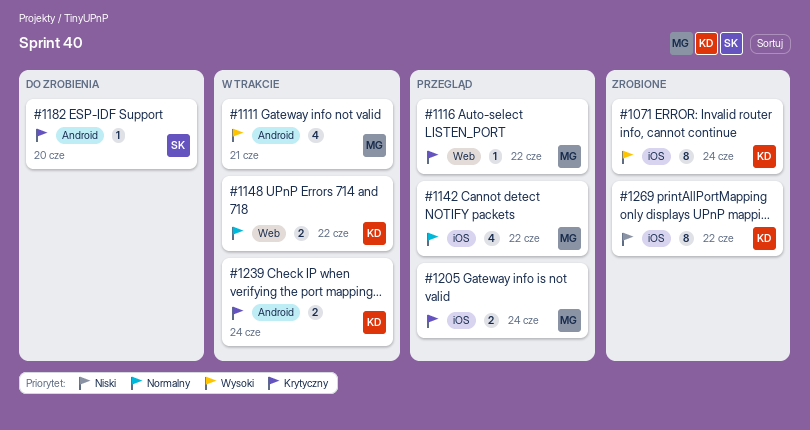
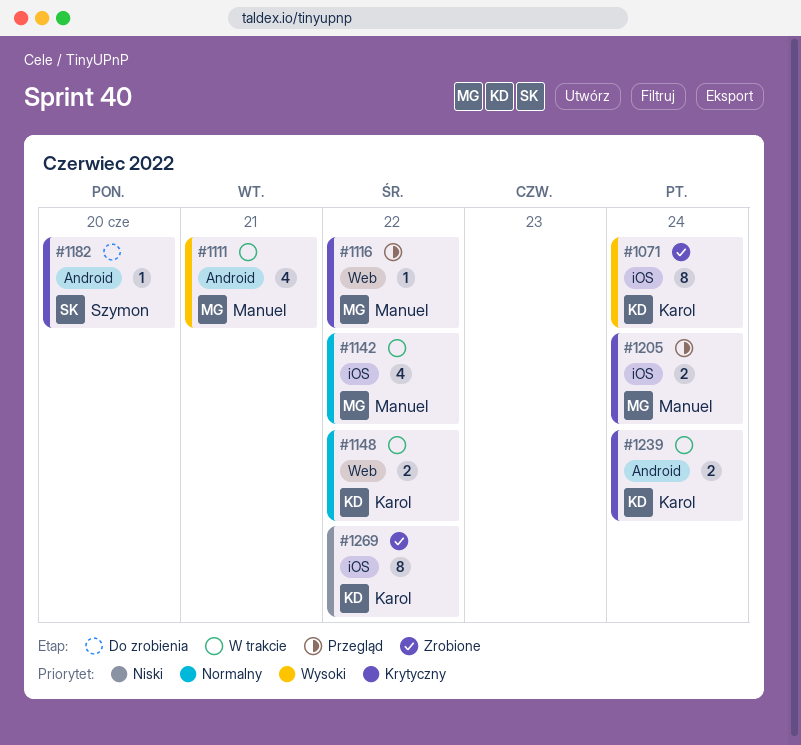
#1142, status: Przegląd -> W trakcie

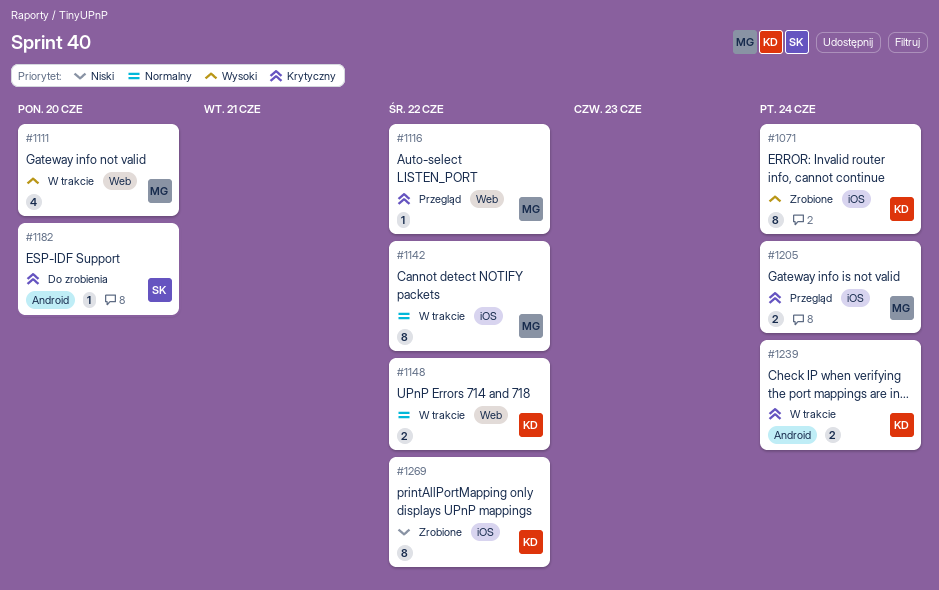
#1111, label: Android -> Web
#1111, due: Jun 21 -> Jun 20
#1142, estimate: 4 -> 8

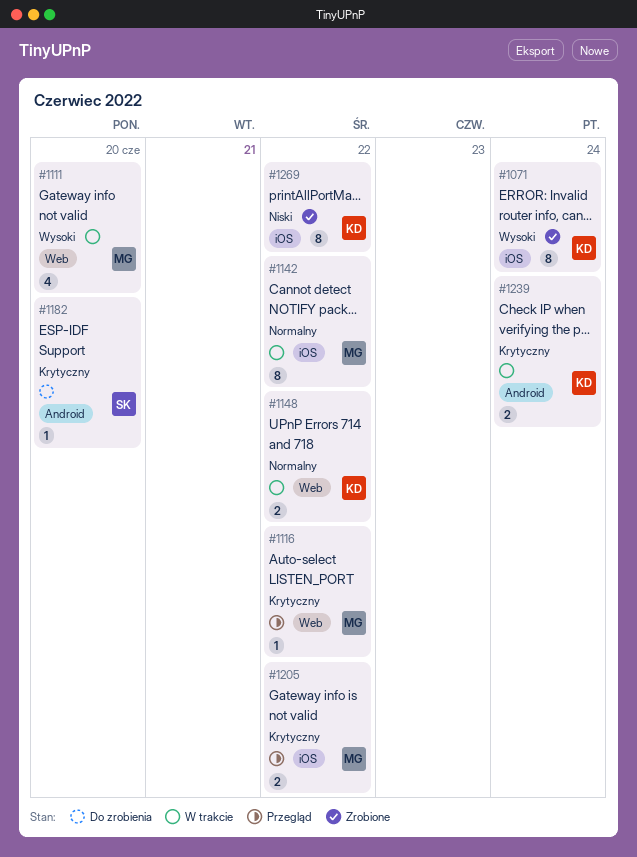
#1205, due: Jun 24 -> Jun 22

